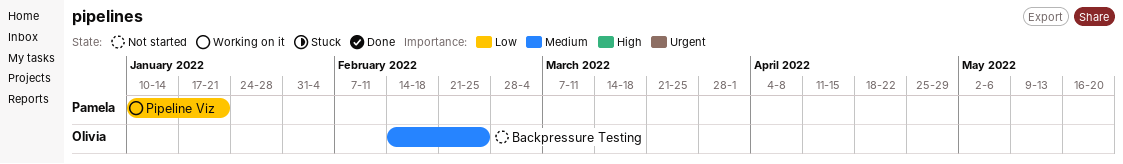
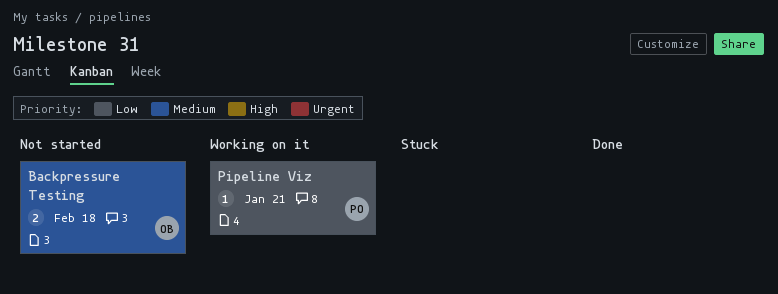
Backpressure Testing, due: Feb 25 -> Feb 18

